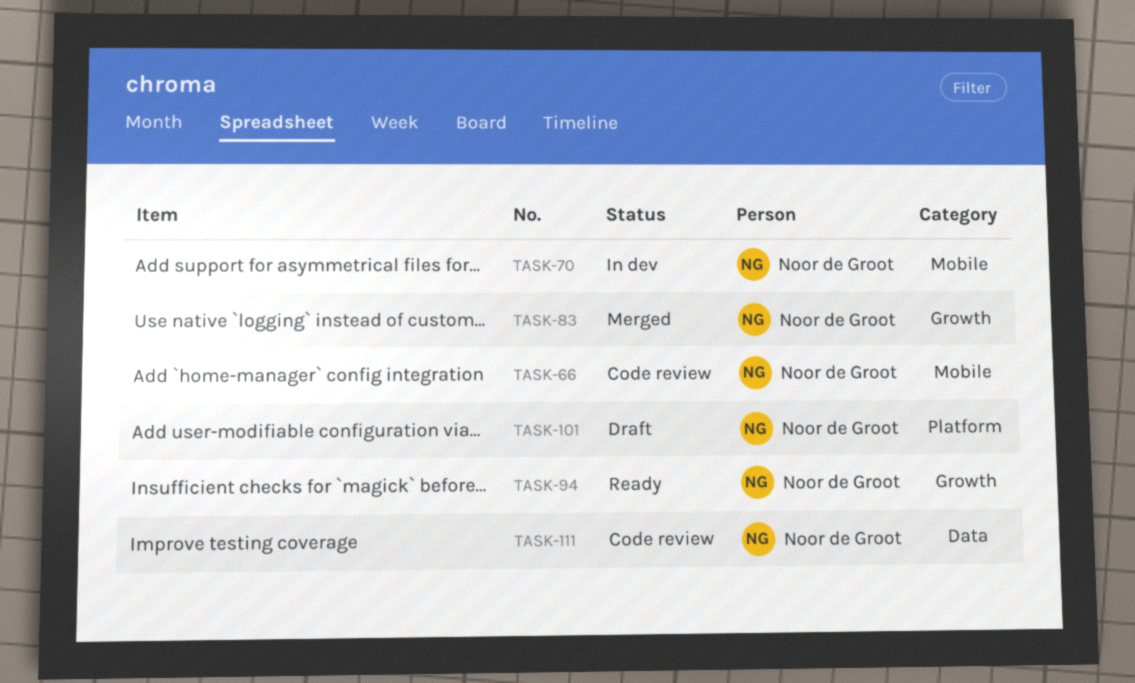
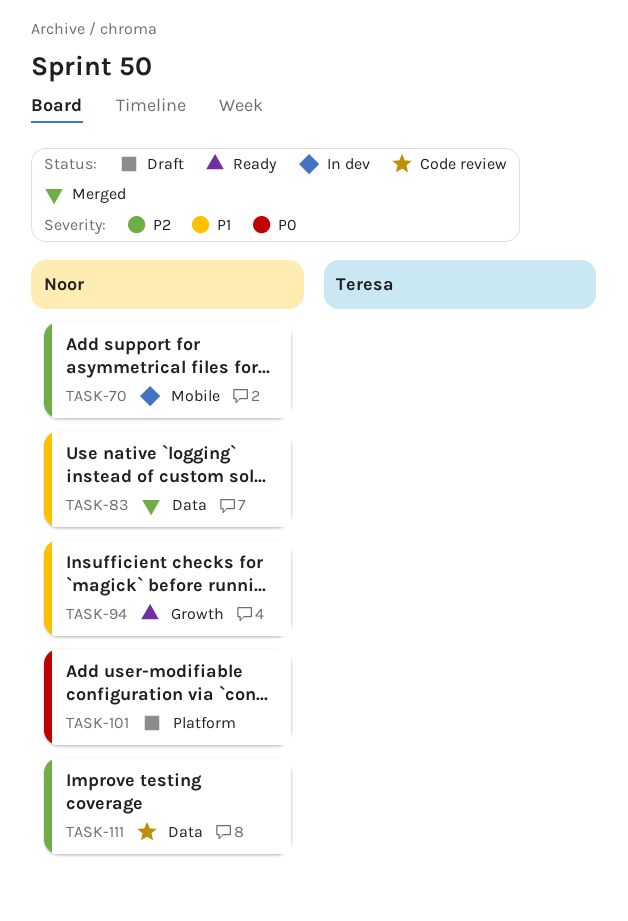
TASK-66: present -> none
TASK-83, label: Growth -> Data

